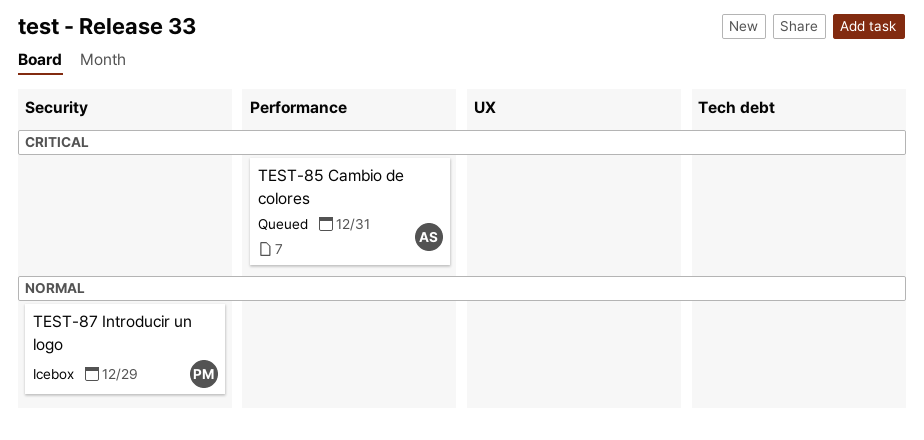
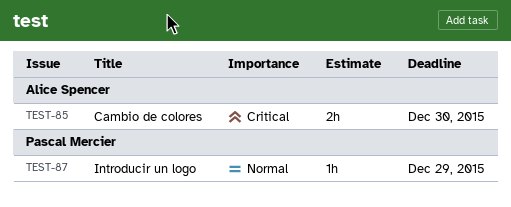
TEST-85, due: Dec 31 -> Dec 30

